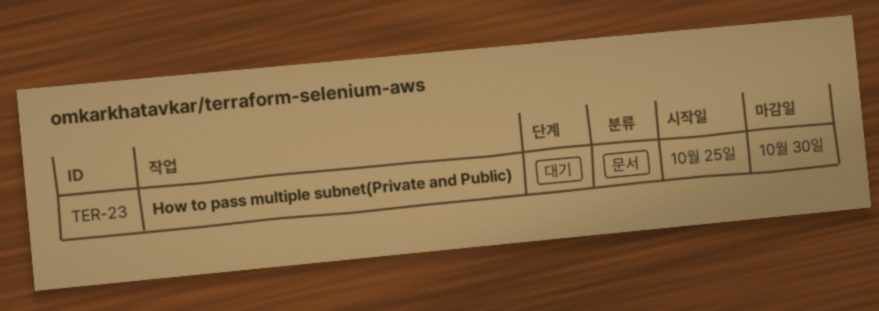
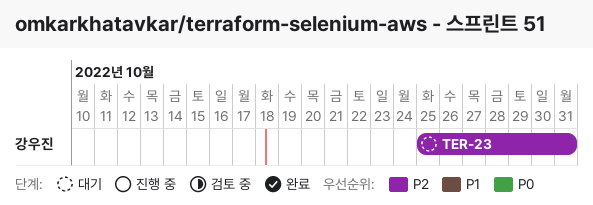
TER-23, due: Oct 30 -> Oct 31

